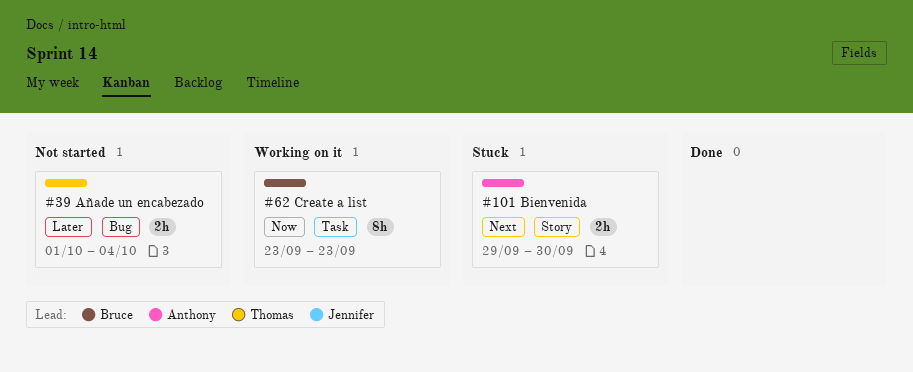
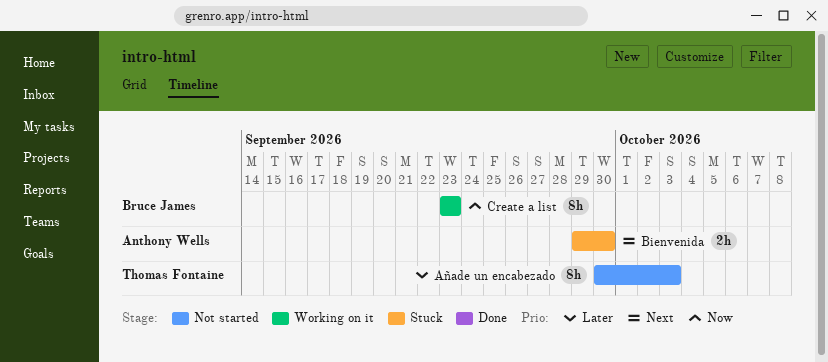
Añade un encabezado, estimate: 2h -> 8h
Añade un encabezado, start: Oct 1 -> Sep 30
Añade un encabezado, due: Oct 4 -> Oct 3

